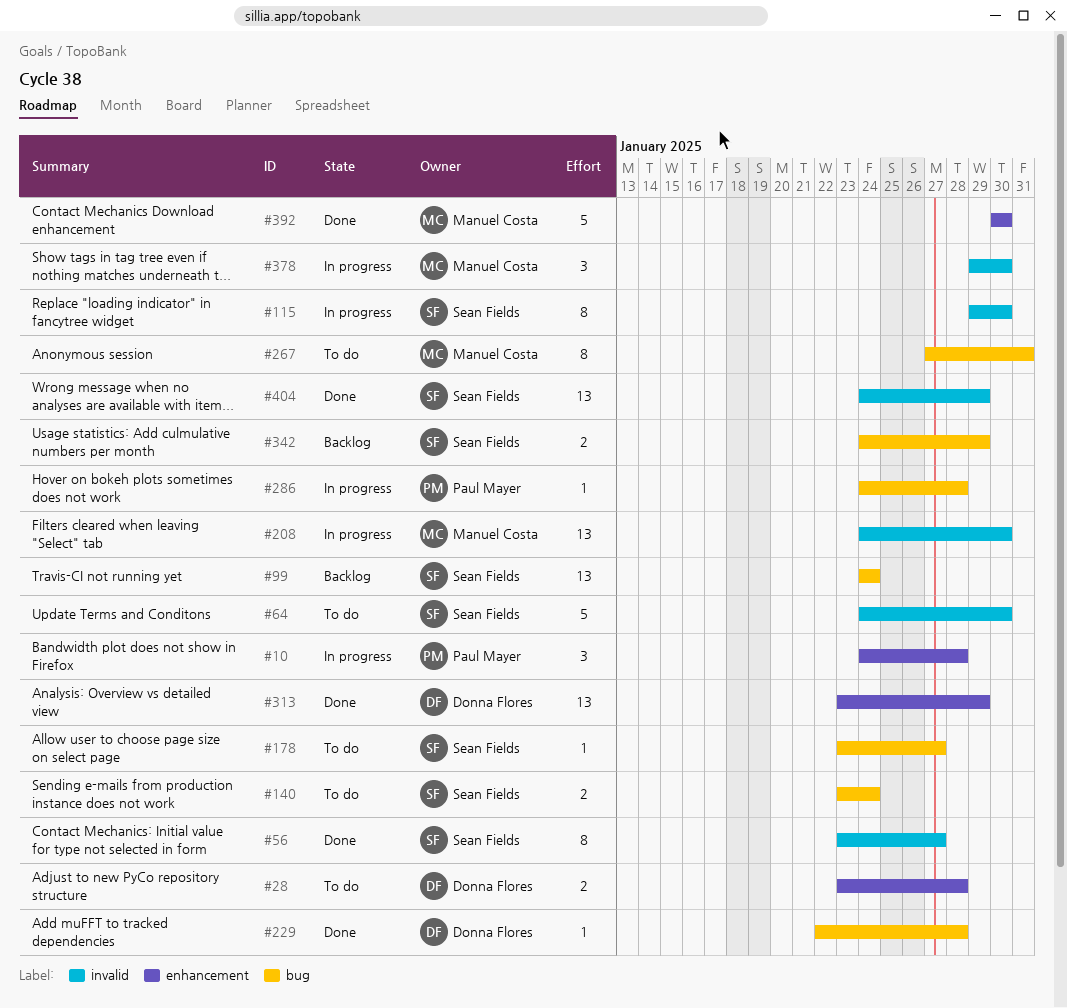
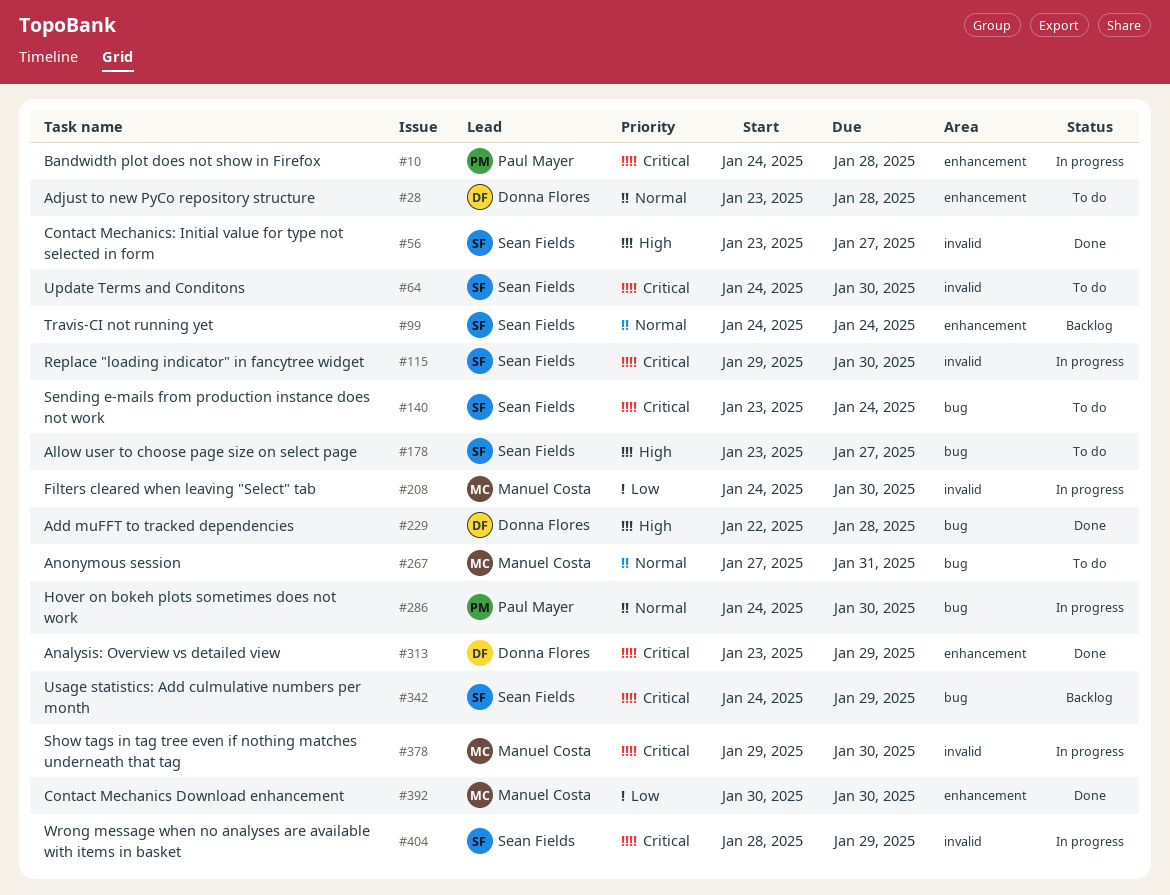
#99, label: bug -> enhancement
#286, due: Jan 28 -> Jan 30
#404, status: Done -> In progress
#404, start: Jan 24 -> Jan 28

